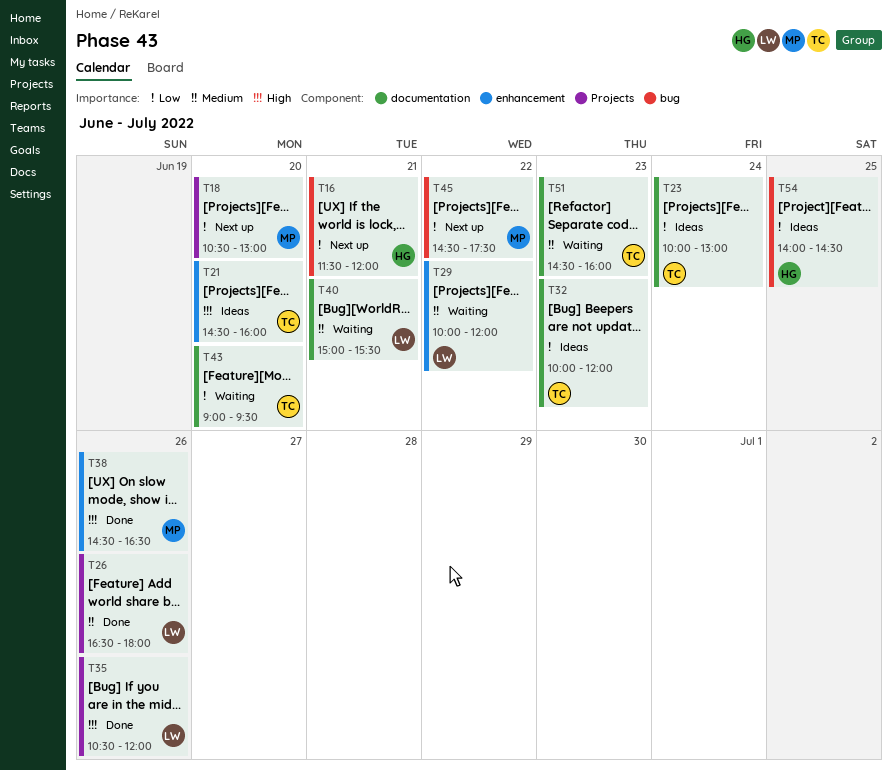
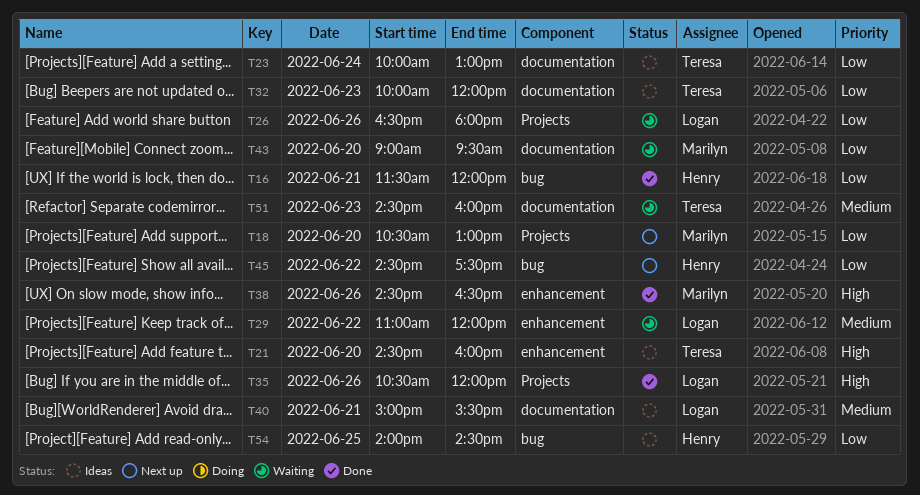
T16, status: Next up -> Done
T26, status: Done -> Waiting
T26, priority: Medium -> Low
T29, begins: 10:00 -> 11:00
T40, status: Waiting -> Ideas
T43, owner: Teresa -> Marilyn
T45, owner: Marilyn -> Henry

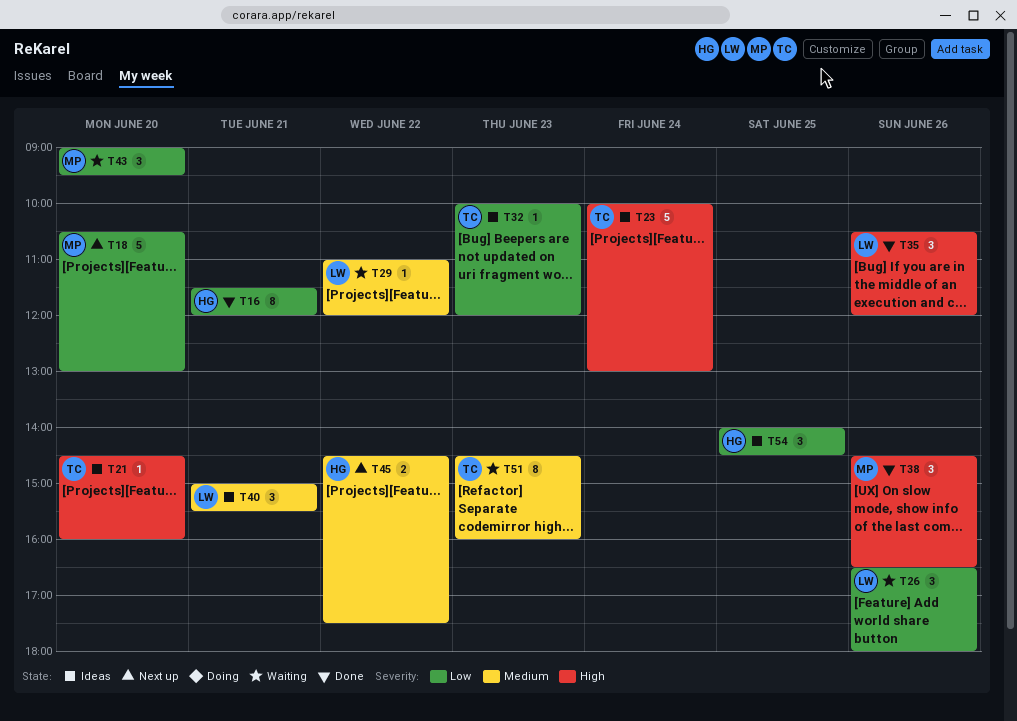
T23, priority: Low -> High
T45, priority: Low -> Medium

